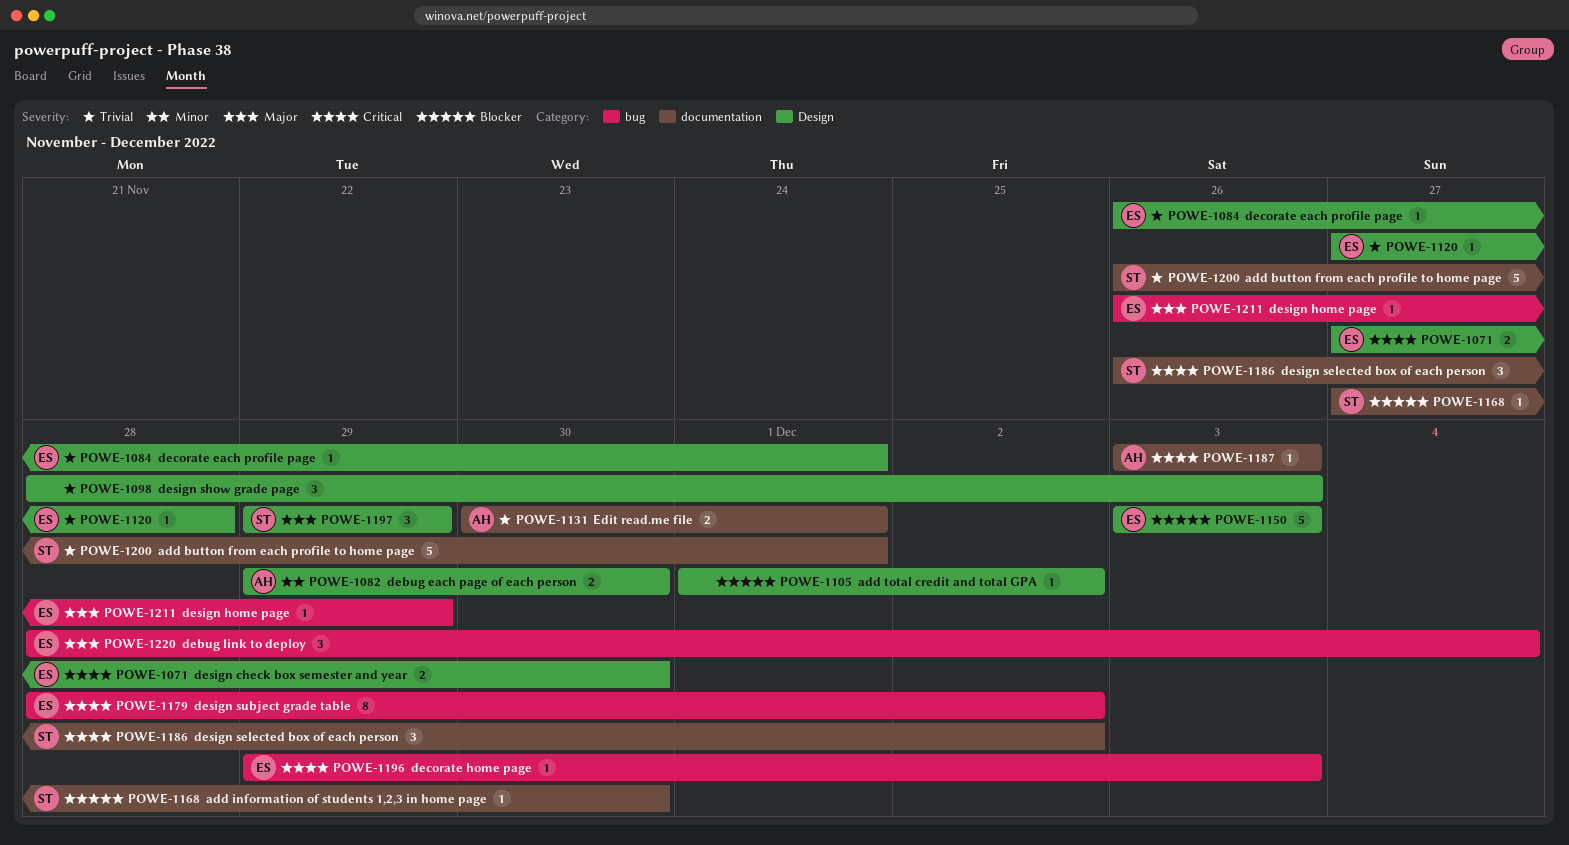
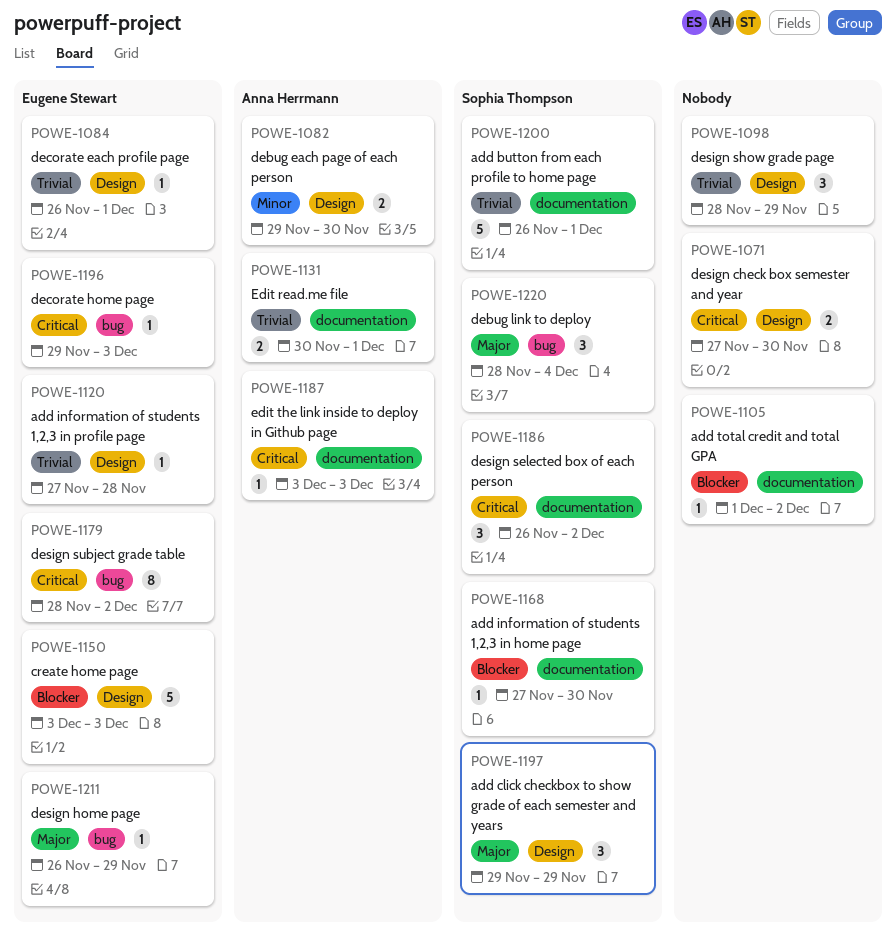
POWE-1071, owner: Eugene Stewart -> none
POWE-1098, due: Dec 3 -> Nov 29
POWE-1105, label: Design -> documentation
POWE-1220, owner: Eugene Stewart -> Sophia Thompson

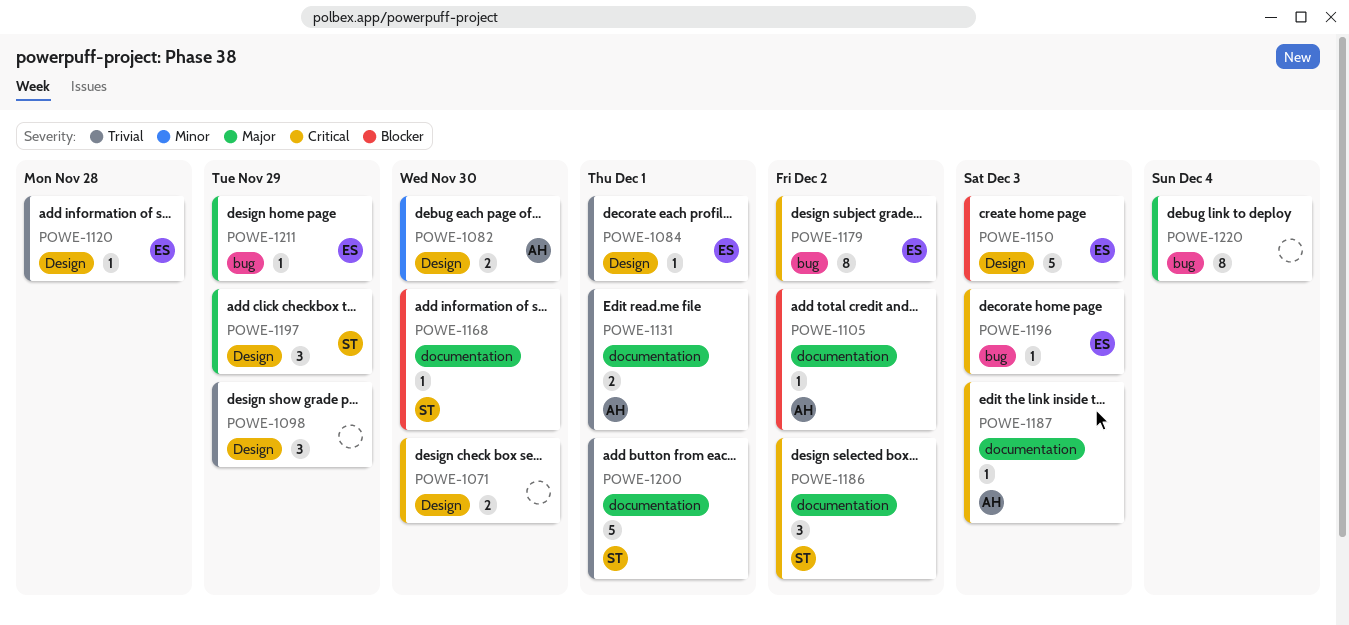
POWE-1105, owner: none -> Anna Herrmann
POWE-1220, owner: Sophia Thompson -> none
POWE-1220, estimate: 3 -> 8

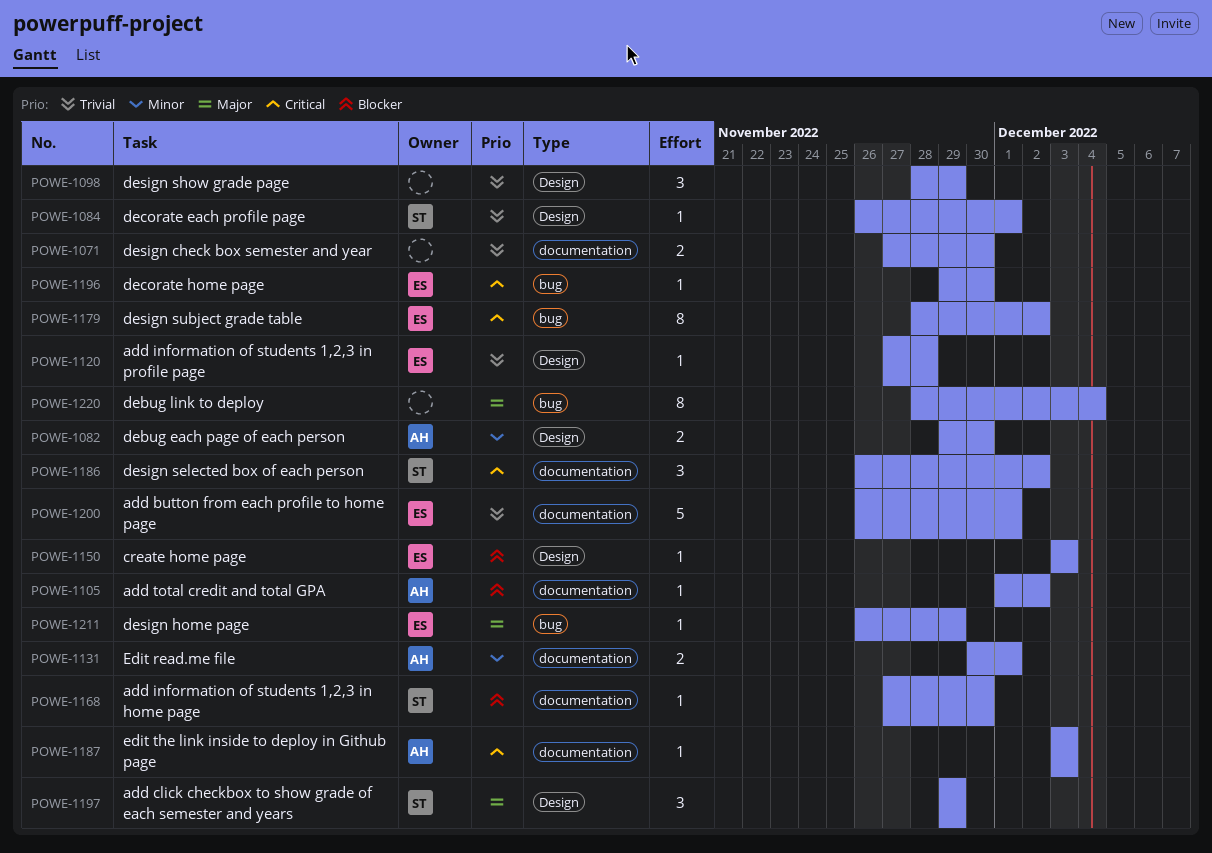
POWE-1071, priority: Critical -> Trivial
POWE-1071, label: Design -> documentation
POWE-1084, owner: ES -> ST
POWE-1131, priority: Trivial -> Minor
POWE-1150, estimate: 5 -> 1
POWE-1196, due: Dec 3 -> Nov 30
POWE-1200, owner: ST -> ES

